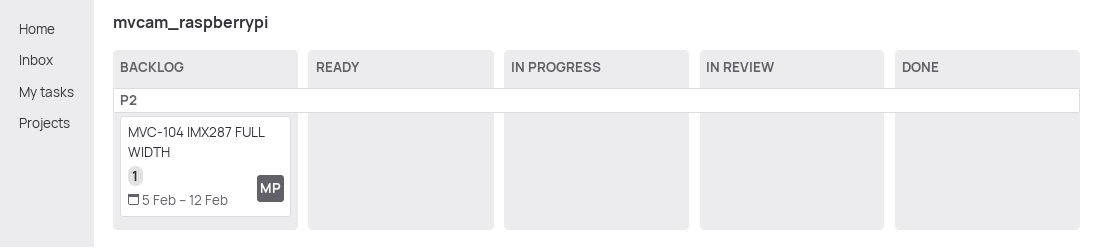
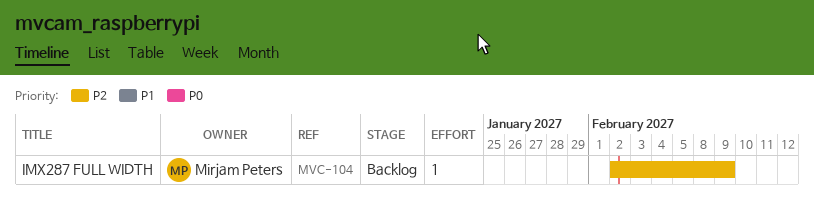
MVC-104, start: Feb 5 -> Feb 2
MVC-104, due: Feb 12 -> Feb 9

